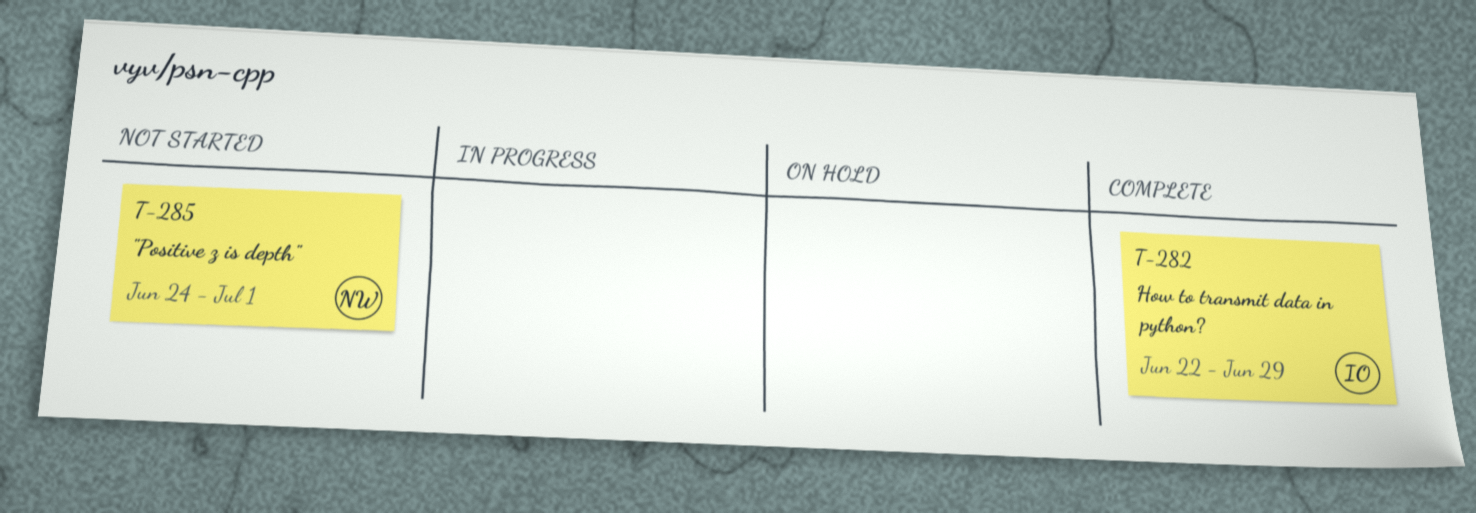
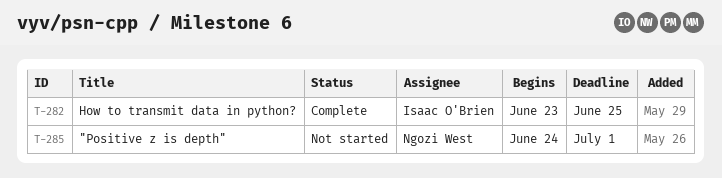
T-282, start: Jun 22 -> Jun 23
T-282, due: Jun 29 -> Jun 25

